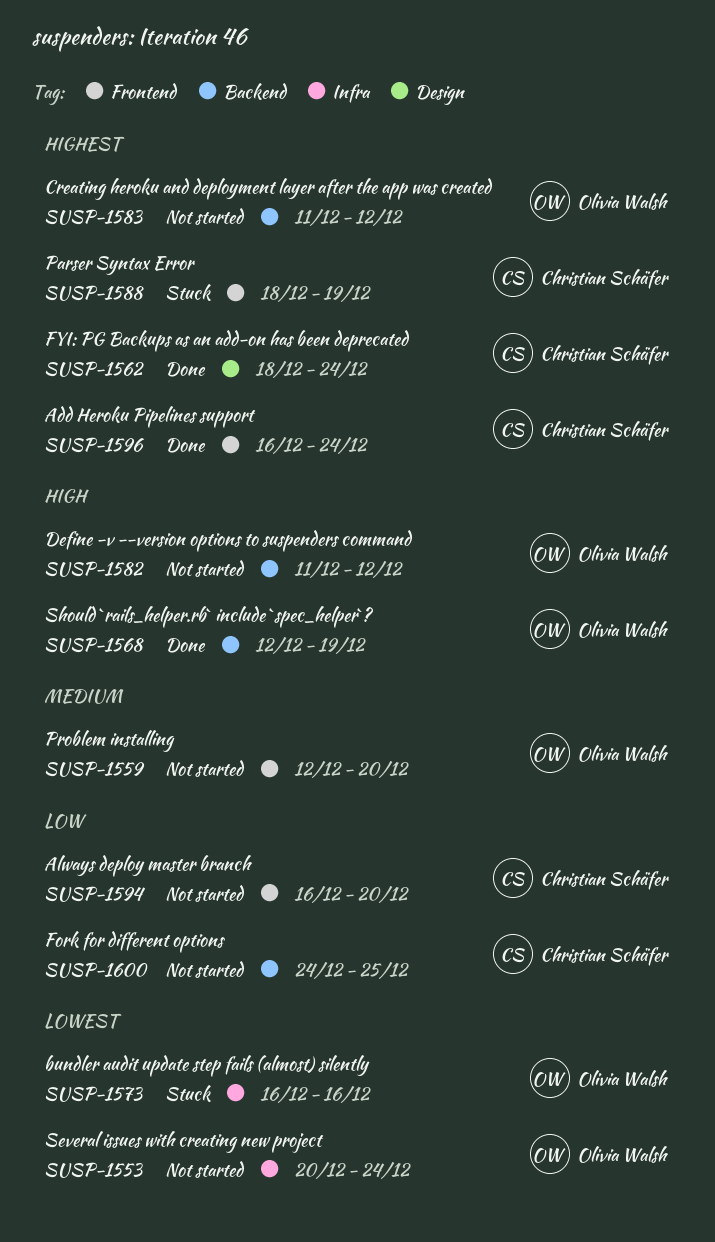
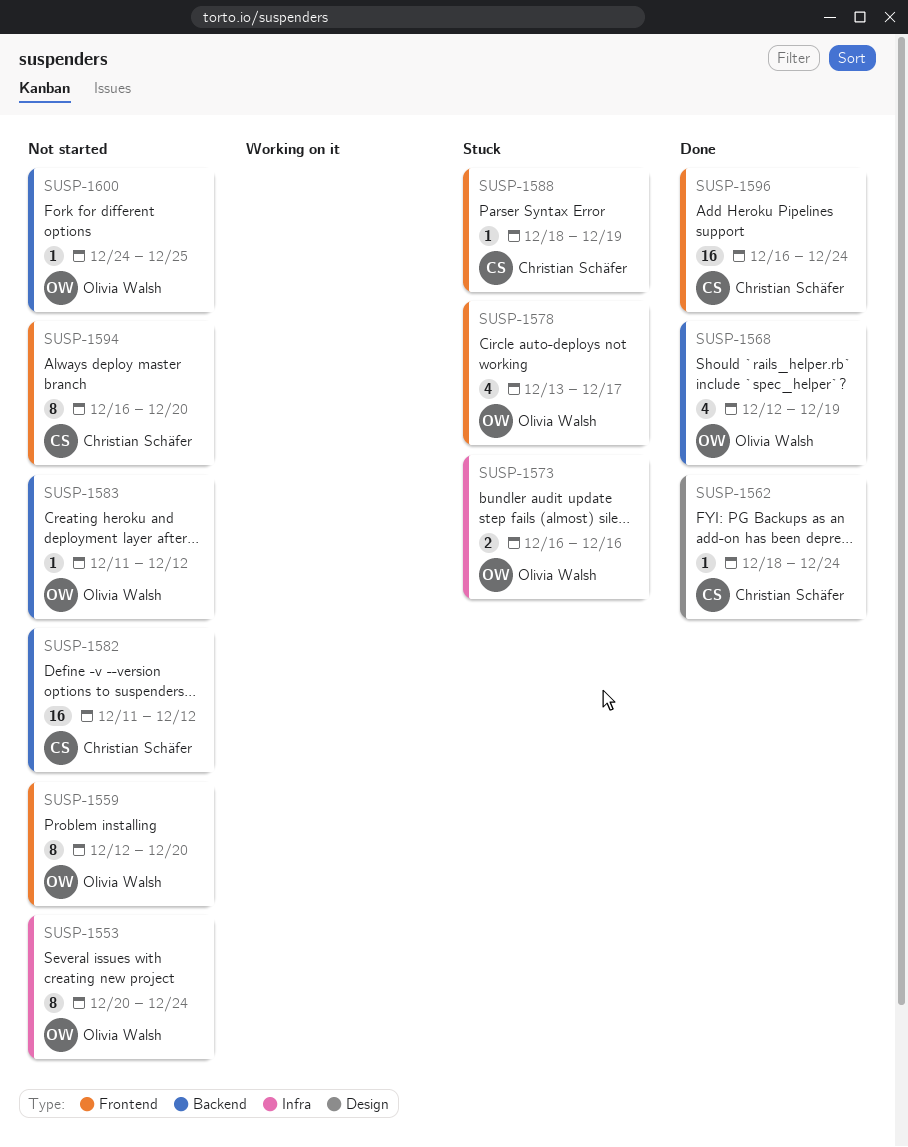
SUSP-1578: none -> present
SUSP-1582, owner: Olivia Walsh -> Christian Schäfer
SUSP-1600, owner: Christian Schäfer -> Olivia Walsh

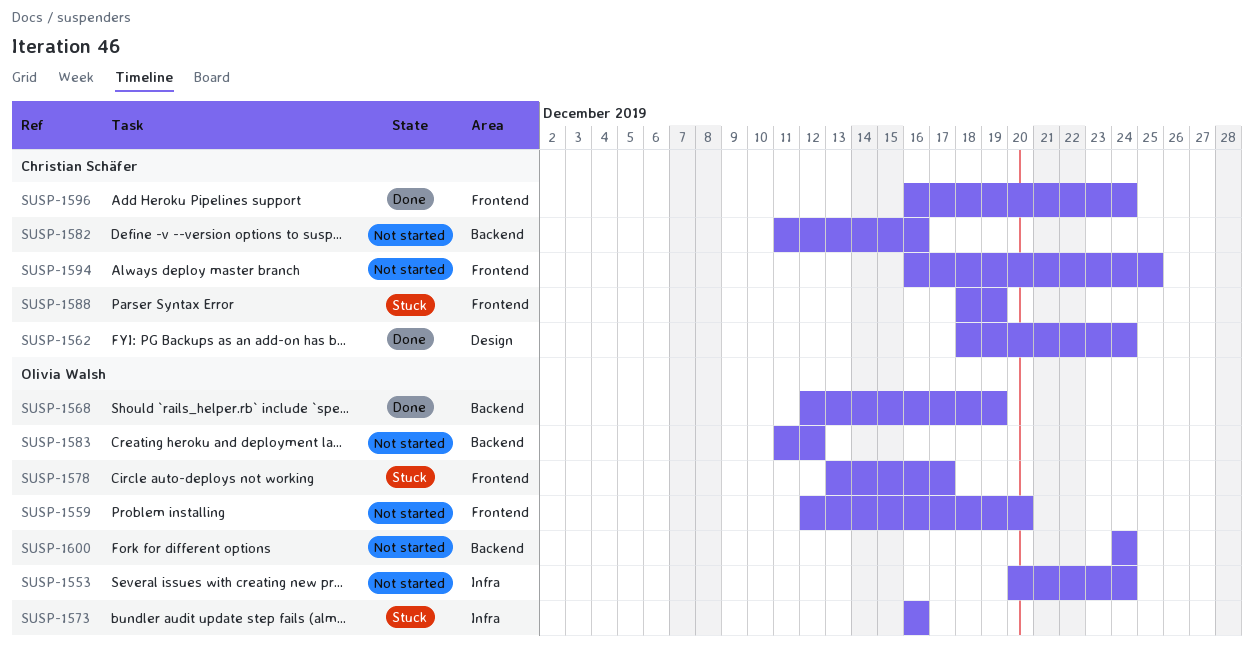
SUSP-1582, due: Dec 12 -> Dec 16
SUSP-1594, due: Dec 20 -> Dec 25
SUSP-1600, due: Dec 25 -> Dec 24

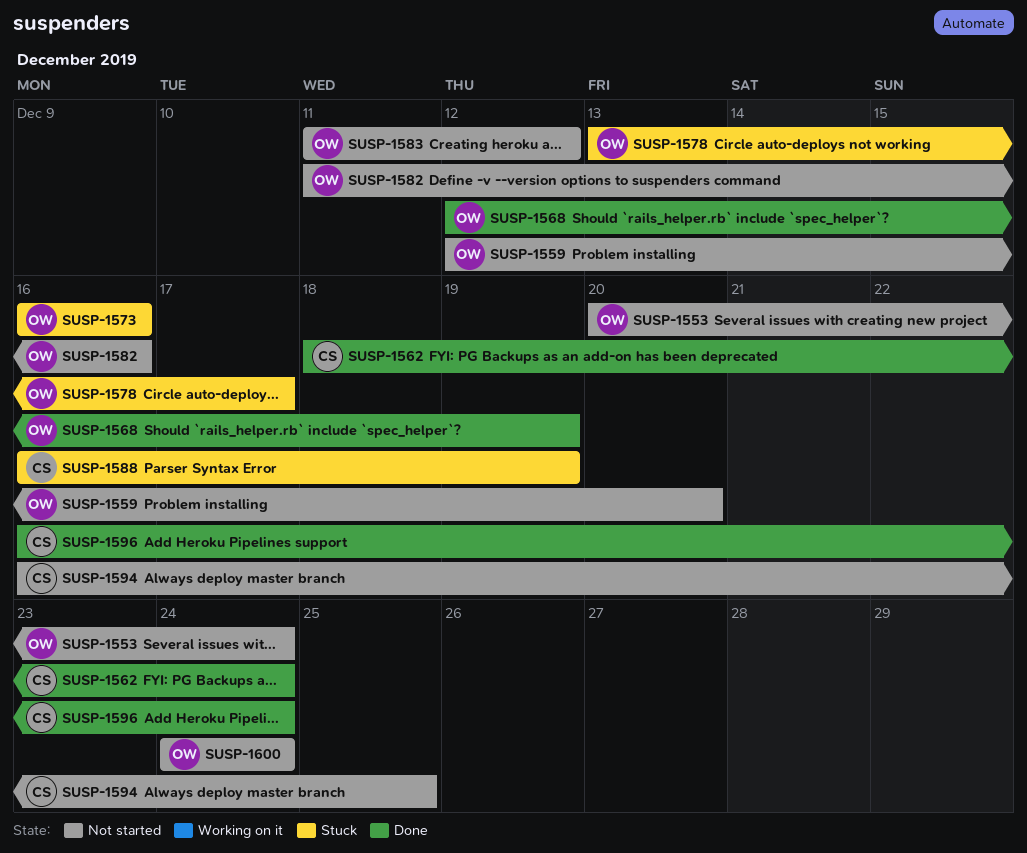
SUSP-1582, owner: Christian Schäfer -> Olivia Walsh
SUSP-1588, start: Dec 18 -> Dec 16

